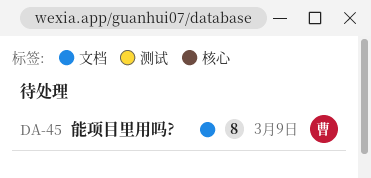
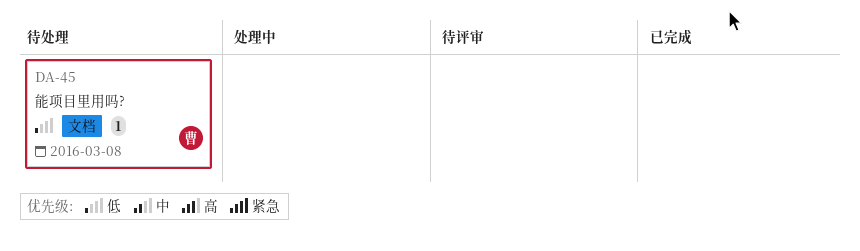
DA-45, estimate: 8 -> 1
DA-45, due: Mar 9 -> Mar 8

